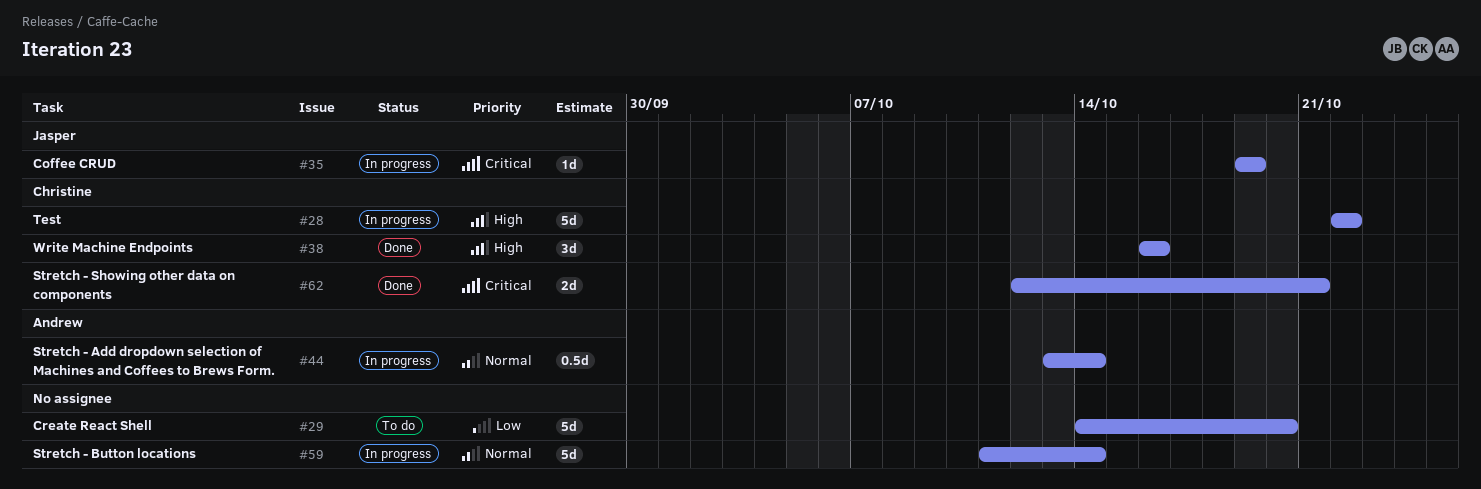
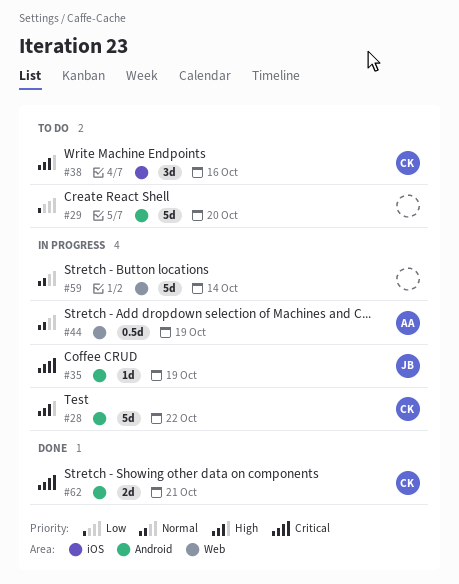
#38, status: Done -> To do
#44, due: Oct 14 -> Oct 19

